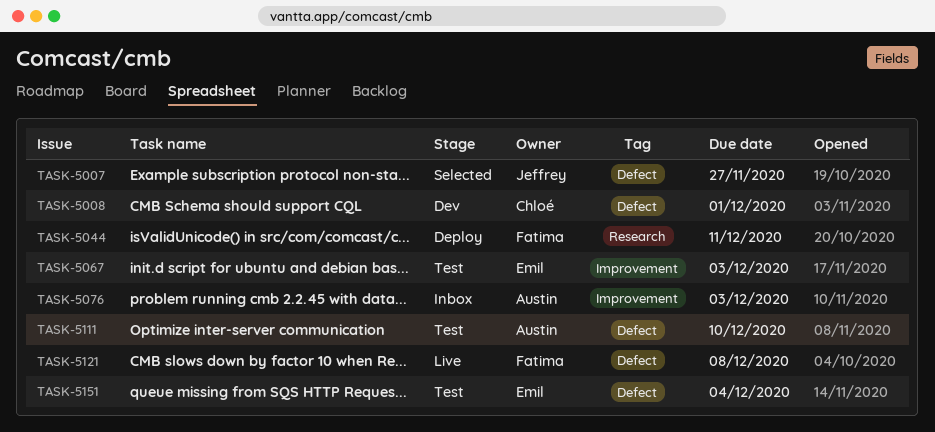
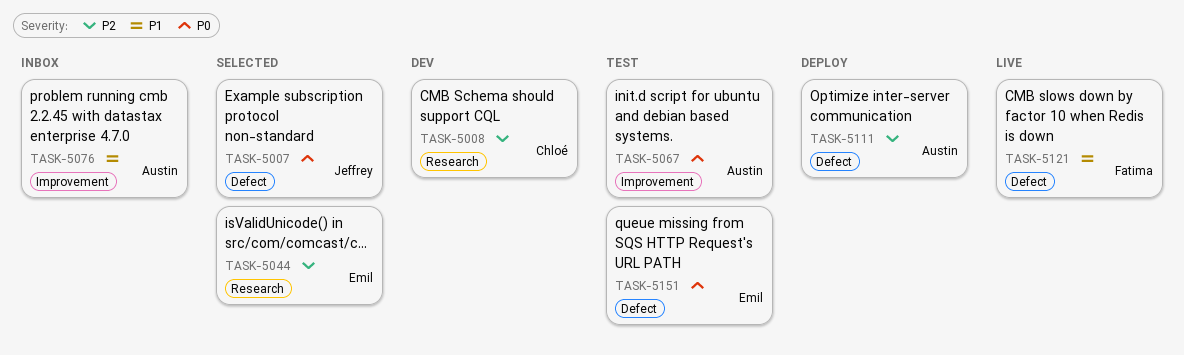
TASK-5008, label: Defect -> Research
TASK-5044, status: Deploy -> Selected
TASK-5044, owner: Fatima -> Emil
TASK-5067, owner: Emil -> Austin
TASK-5111, status: Test -> Deploy

